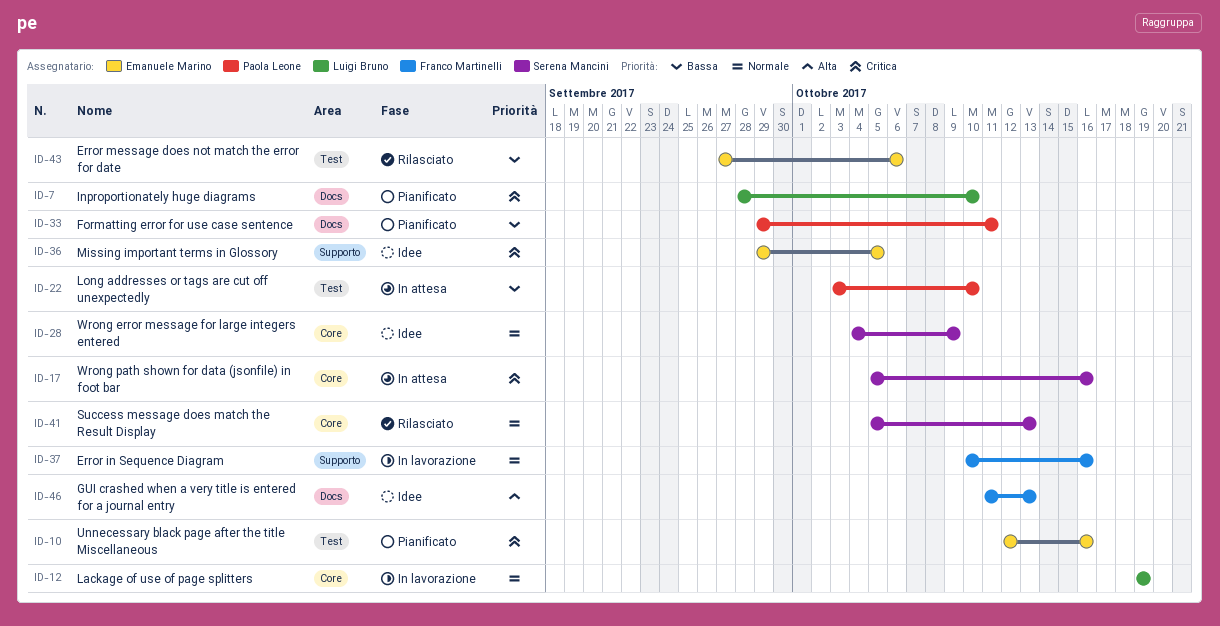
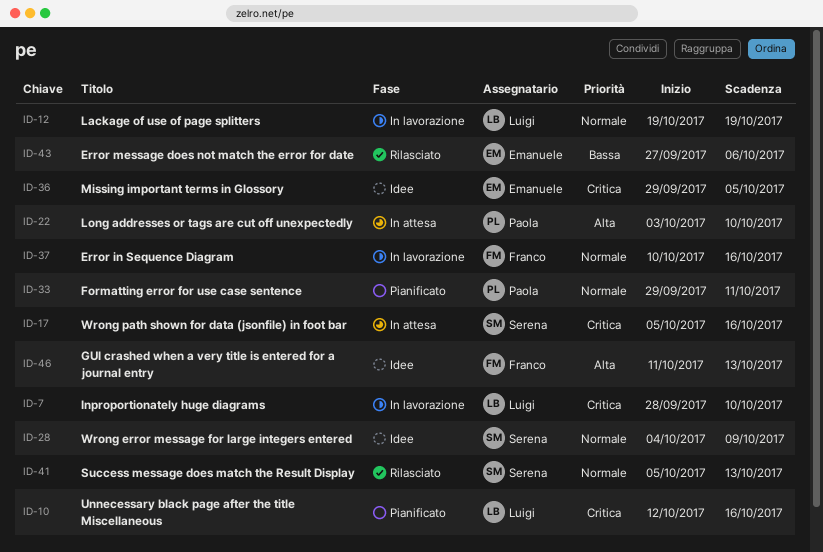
ID-7, status: Pianificato -> In lavorazione
ID-10, owner: Emanuele Marino -> Luigi Bruno
ID-22, priority: Bassa -> Alta
ID-33, priority: Bassa -> Normale

